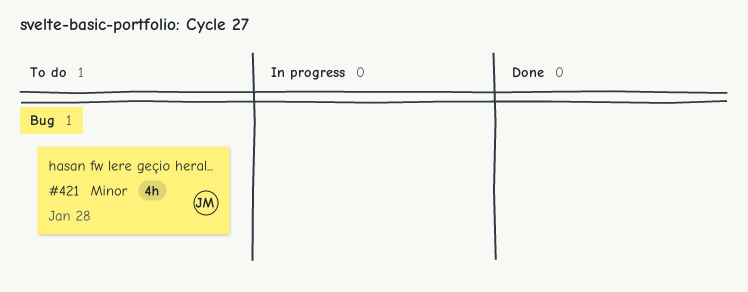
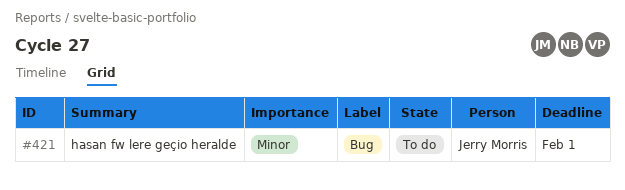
#421, due: Jan 28 -> Feb 1

